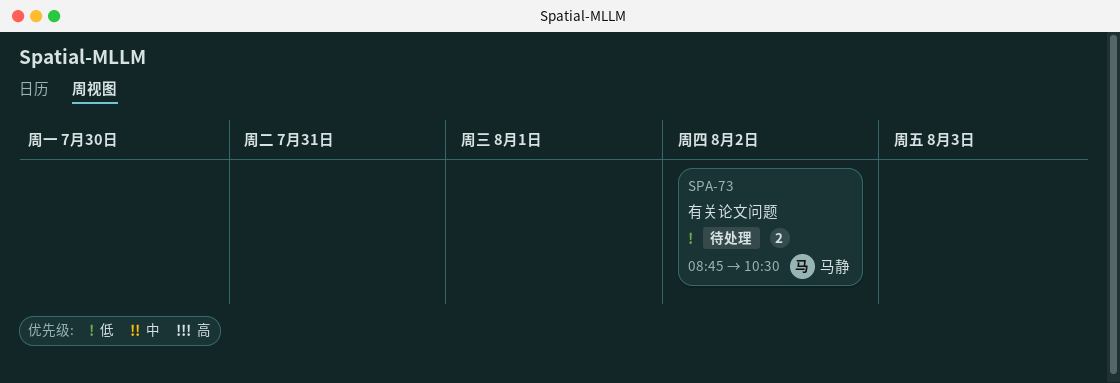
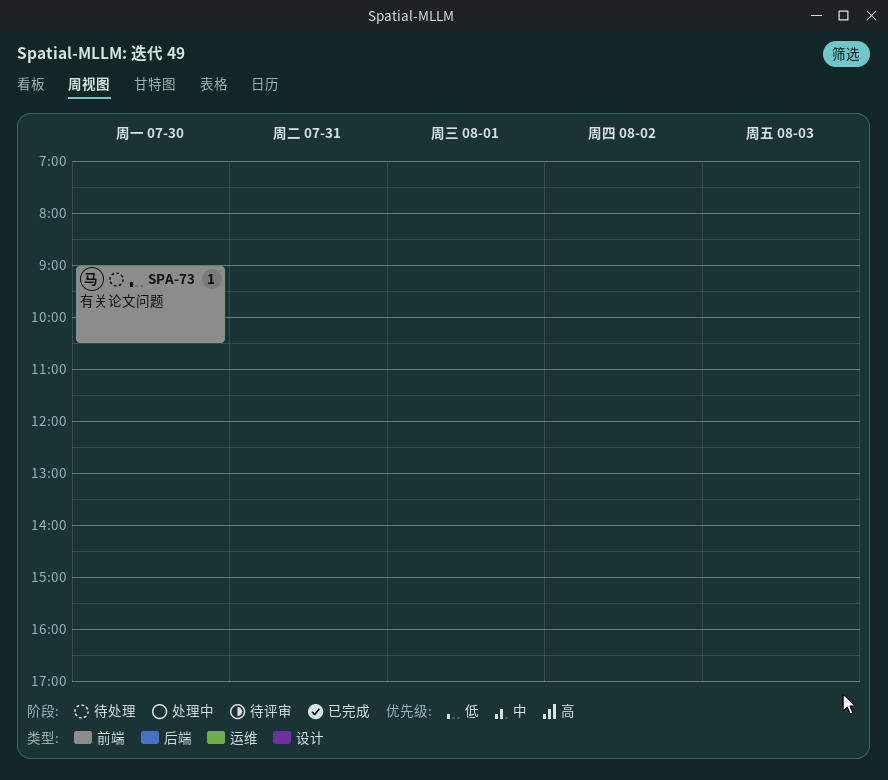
SPA-73, estimate: 2 -> 1
SPA-73, day: Aug 2 -> Jul 30
SPA-73, begins: 08:45 -> 09:00

